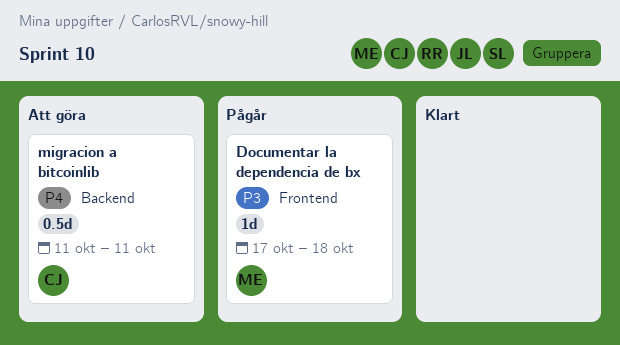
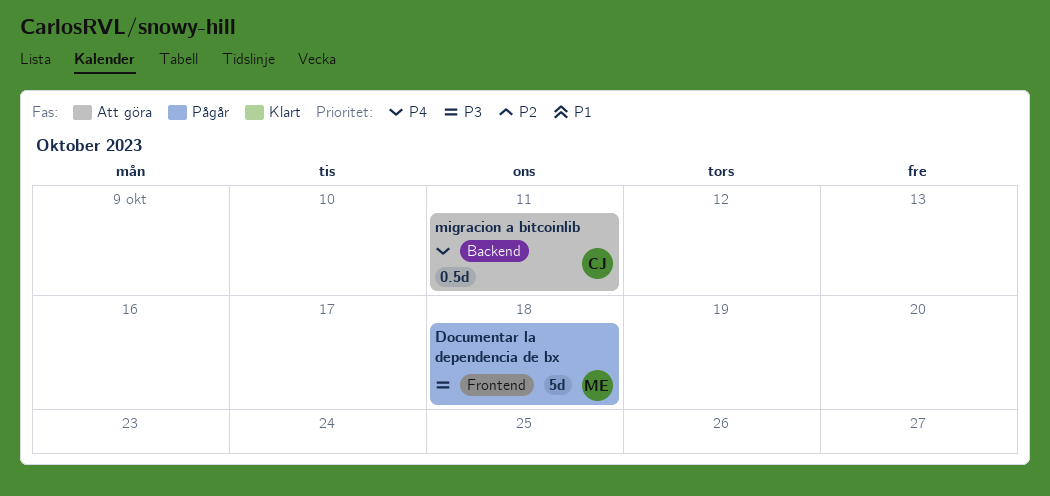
Documentar la dependencia de bx, estimate: 1d -> 5d

